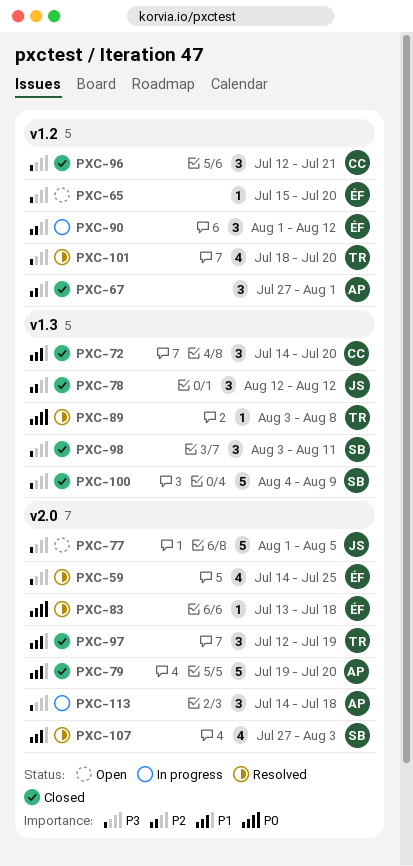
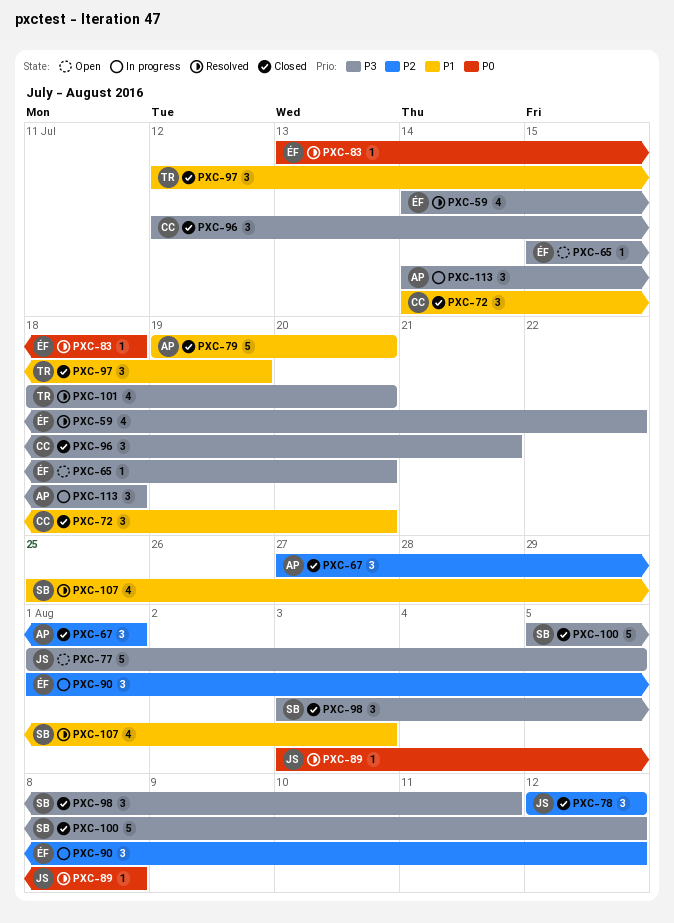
PXC-59, due: Jul 25 -> Jul 22
PXC-89, owner: TR -> JS
PXC-100, start: Aug 4 -> Aug 5
PXC-100, due: Aug 9 -> Aug 12
PXC-107, start: Jul 27 -> Jul 25

